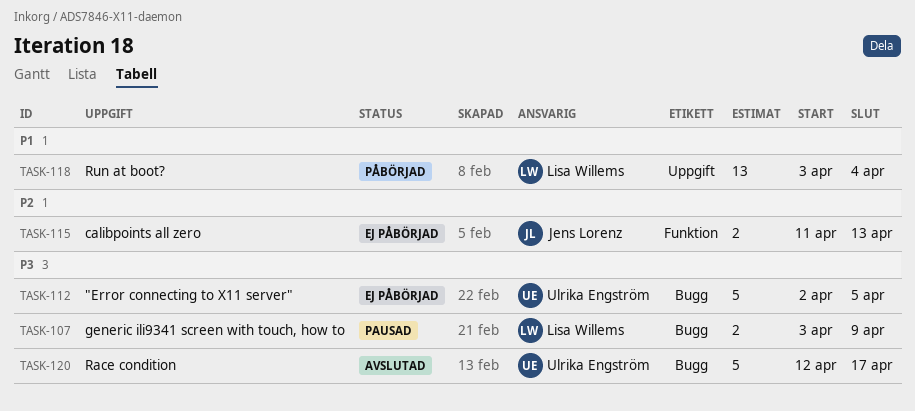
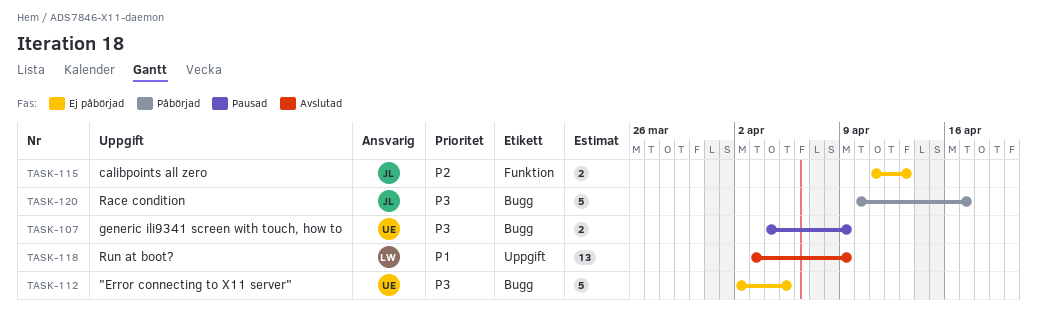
TASK-107, owner: Lisa Willems -> Ulrika Engström
TASK-107, start: Apr 3 -> Apr 4
TASK-118, status: Påbörjad -> Avslutad
TASK-118, due: Apr 4 -> Apr 9
TASK-120, status: Avslutad -> Påbörjad
TASK-120, owner: Ulrika Engström -> Jens Lorenz
TASK-120, start: Apr 12 -> Apr 10

